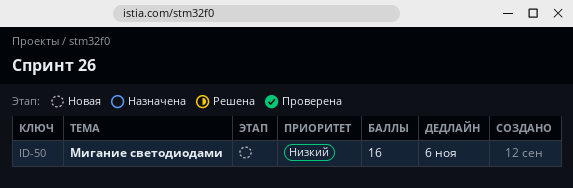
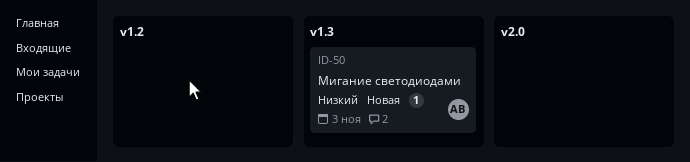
ID-50, estimate: 16 -> 1
ID-50, due: Nov 6 -> Nov 3

